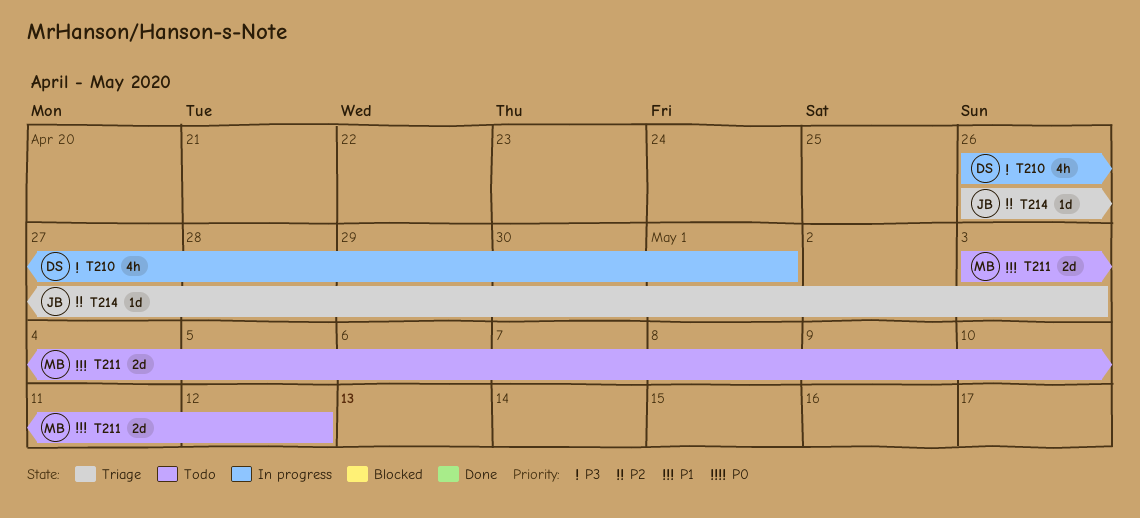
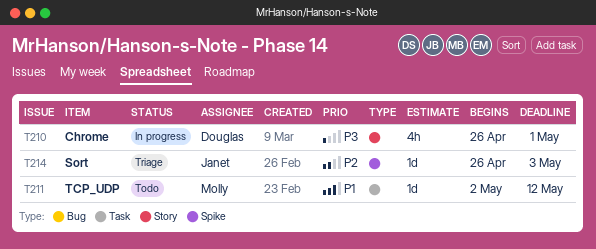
T211, estimate: 2d -> 1d
T211, start: May 3 -> May 2

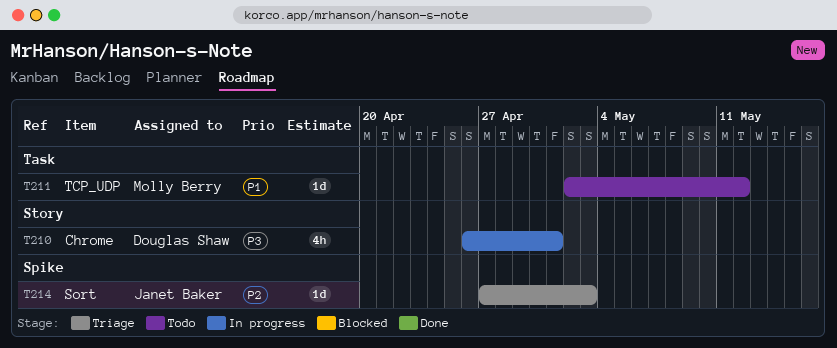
T214, start: Apr 26 -> Apr 27

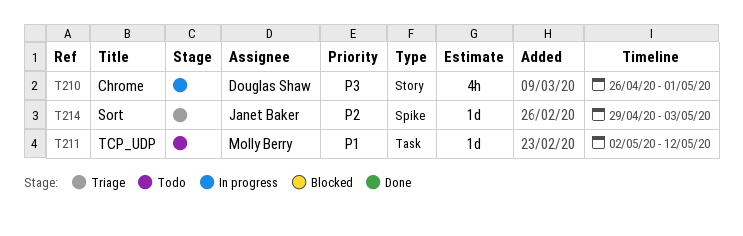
T214, start: Apr 27 -> Apr 29

